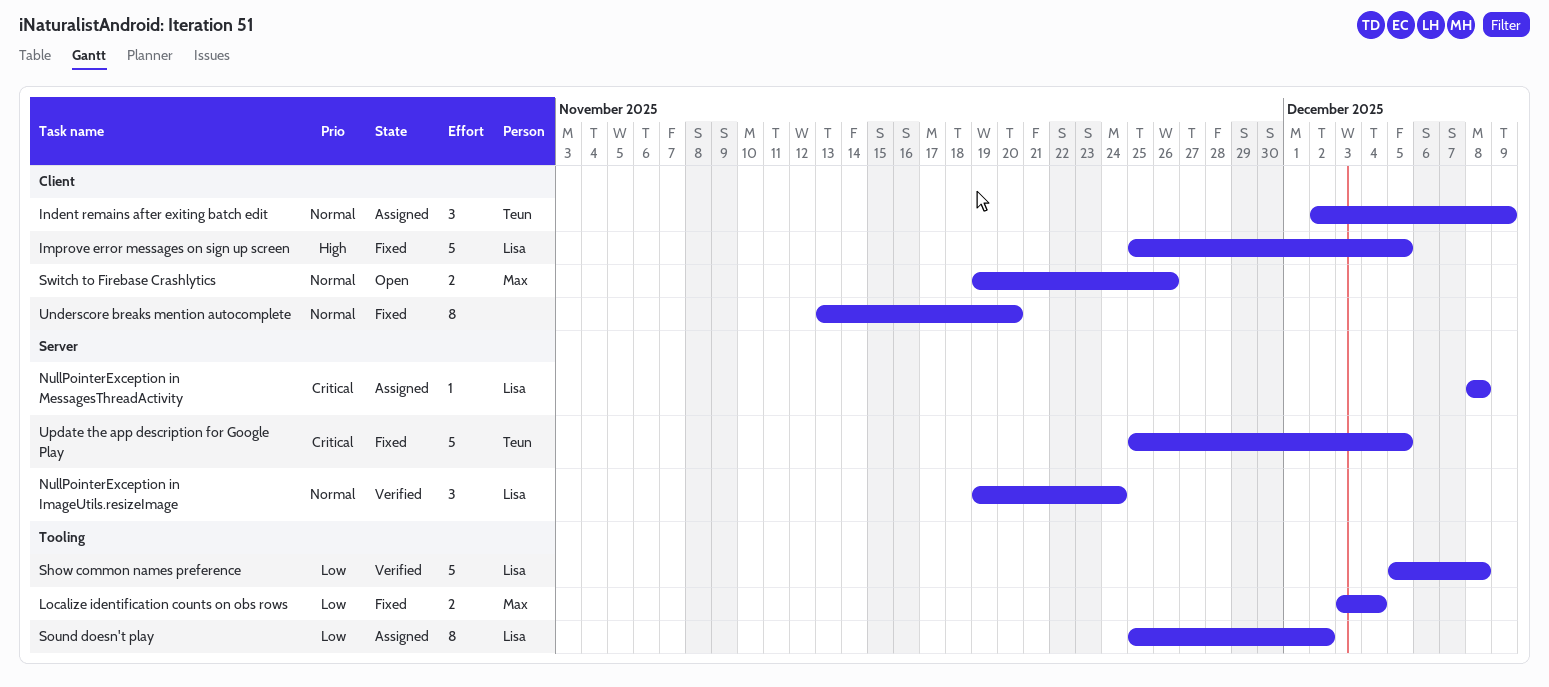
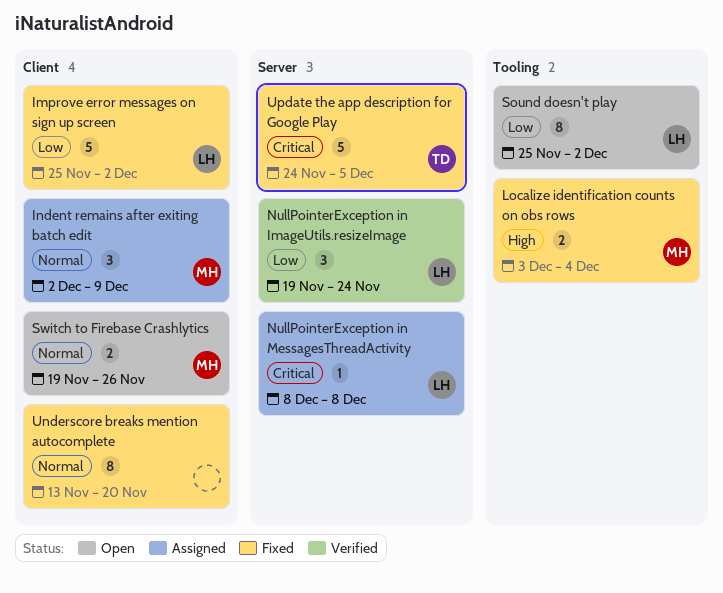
Improve error messages on sign up screen, priority: High -> Low
Improve error messages on sign up screen, due: Dec 5 -> Dec 2
Indent remains after exiting batch edit, owner: Teun -> Max
Localize identification counts on obs rows, priority: Low -> High
NullPointerException in ImageUtils.resizeImage, priority: Normal -> Low
Show common names preference: present -> none
Sound doesn't play, status: Assigned -> Open
Update the app description for Google Play, start: Nov 25 -> Nov 24

